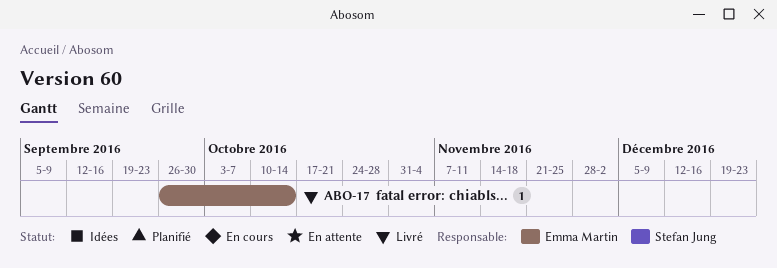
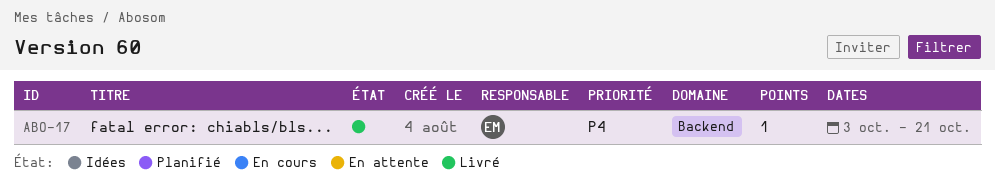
ABO-17, start: Sep 26 -> Oct 3
ABO-17, due: Oct 14 -> Oct 21

